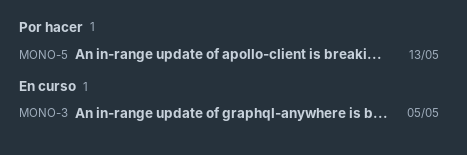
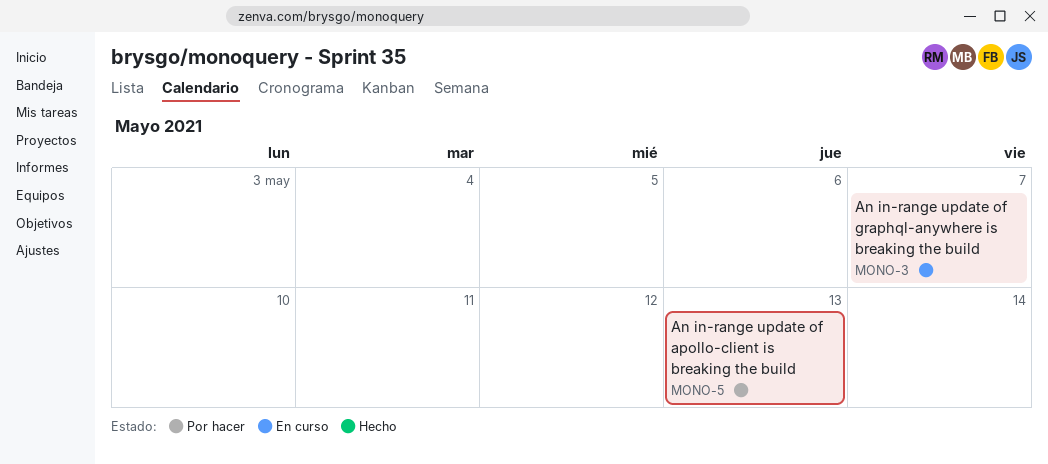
MONO-3, due: May 5 -> May 7

